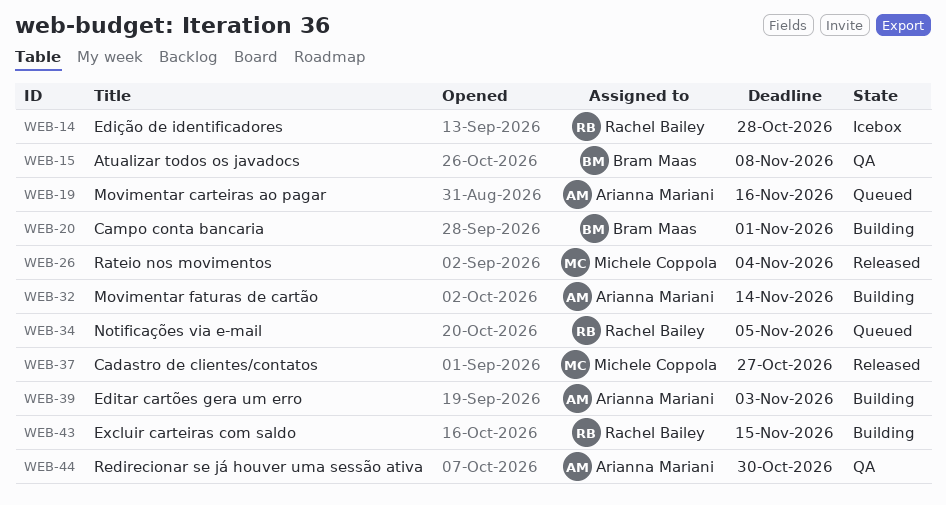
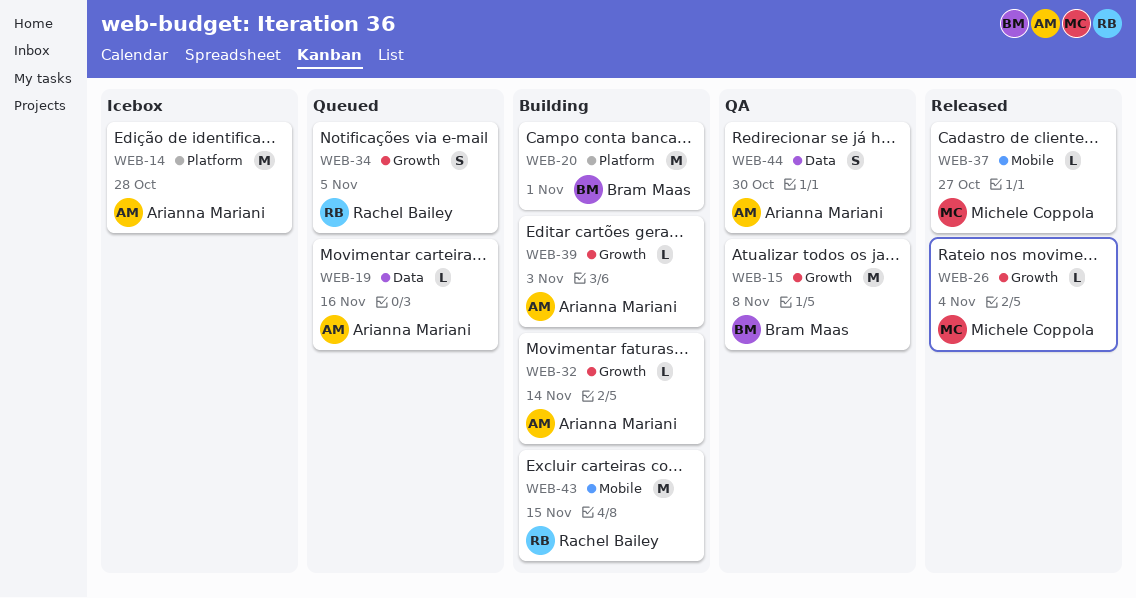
WEB-14, owner: Rachel Bailey -> Arianna Mariani

